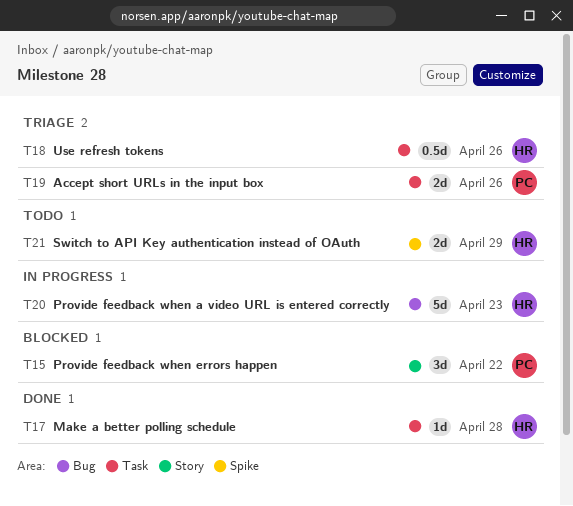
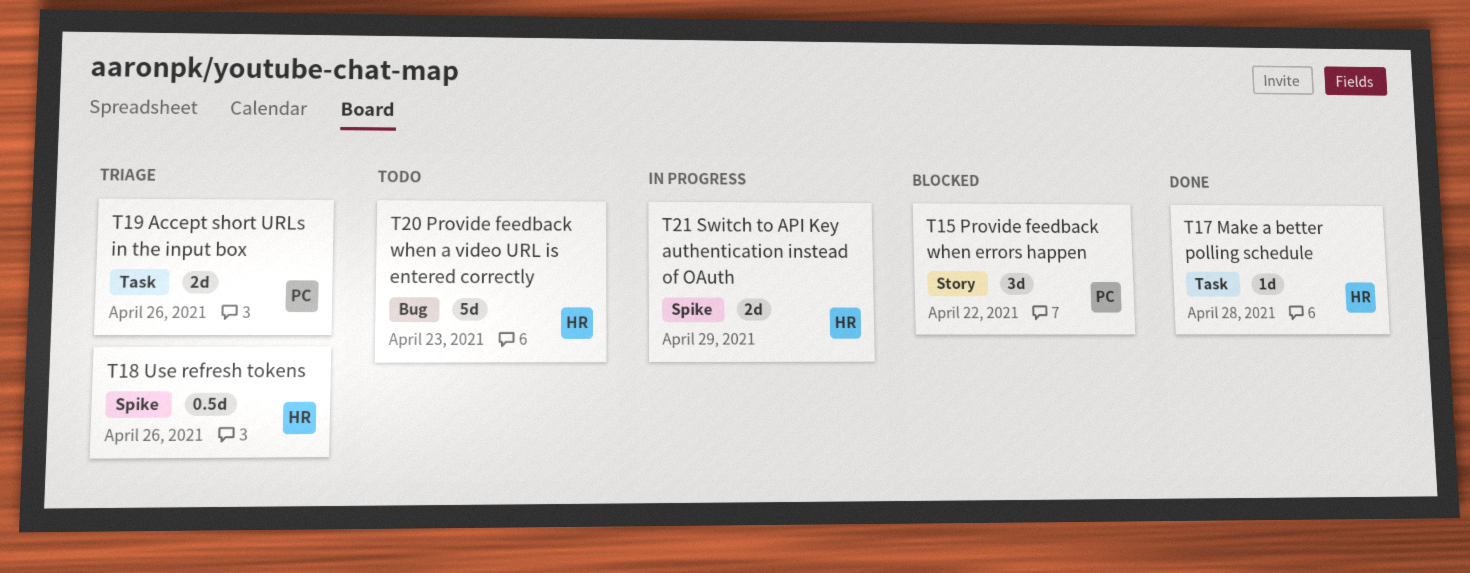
T18, label: Task -> Spike
T20, status: In progress -> Todo
T21, status: Todo -> In progress

